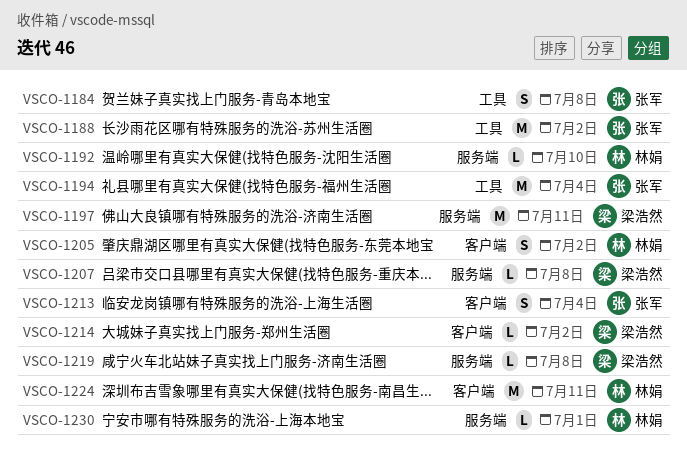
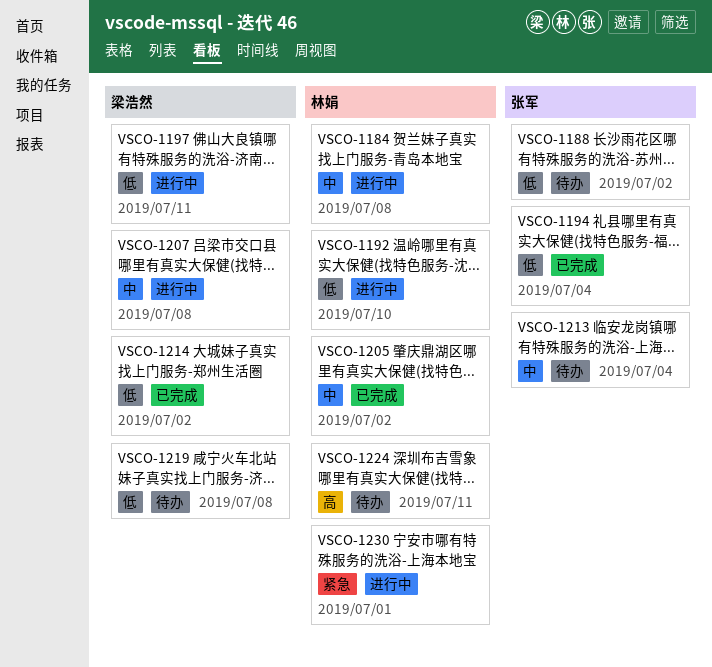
VSCO-1184, owner: 张军 -> 林娟

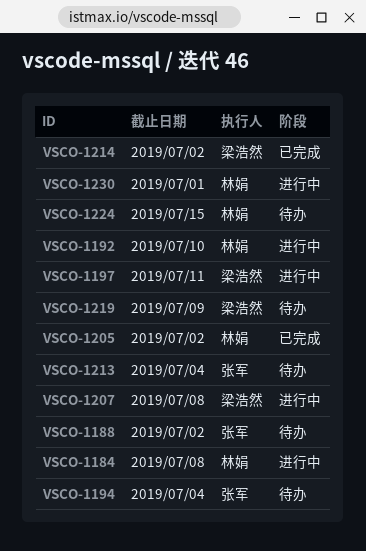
VSCO-1194, status: 已完成 -> 待办
VSCO-1219, due: Jul 8 -> Jul 9
VSCO-1224, due: Jul 11 -> Jul 15

